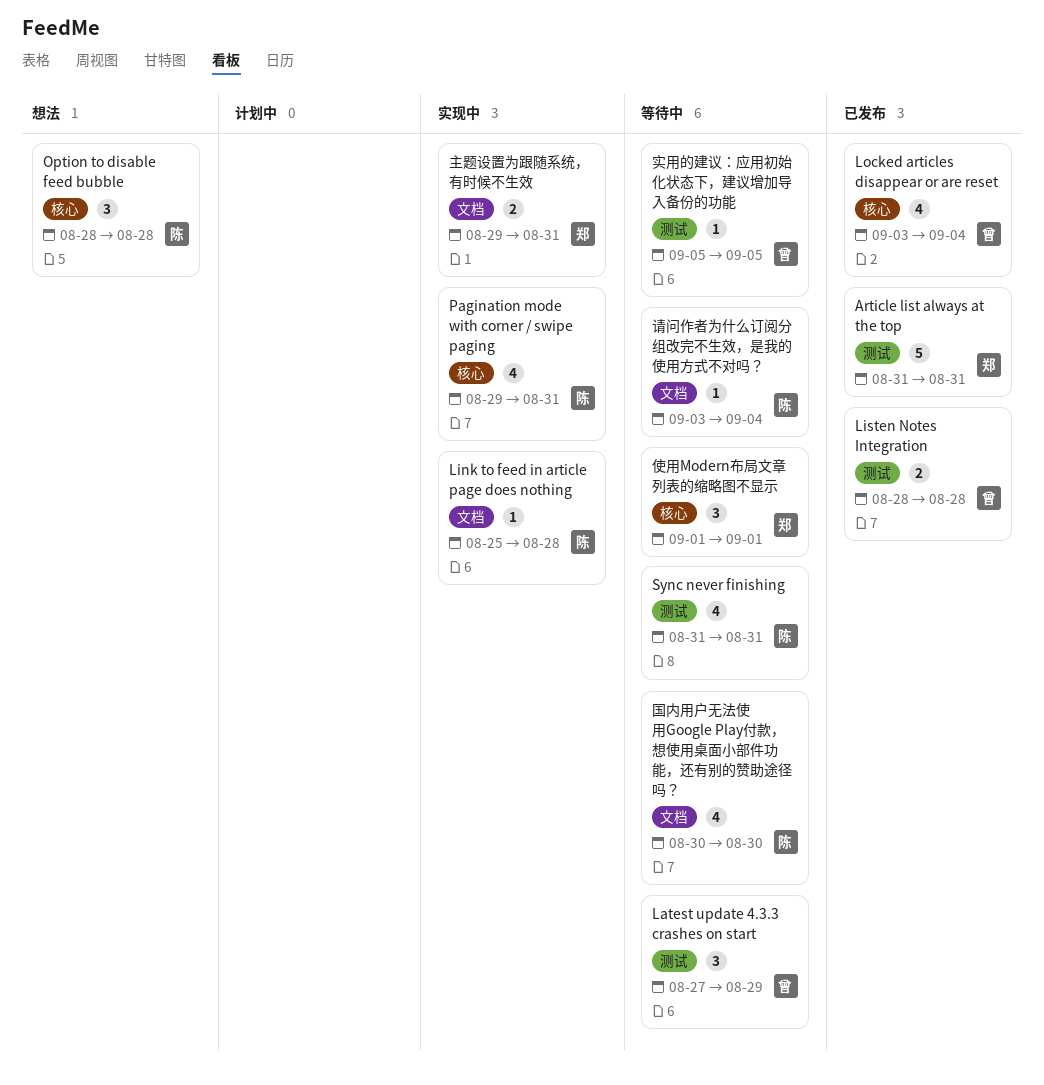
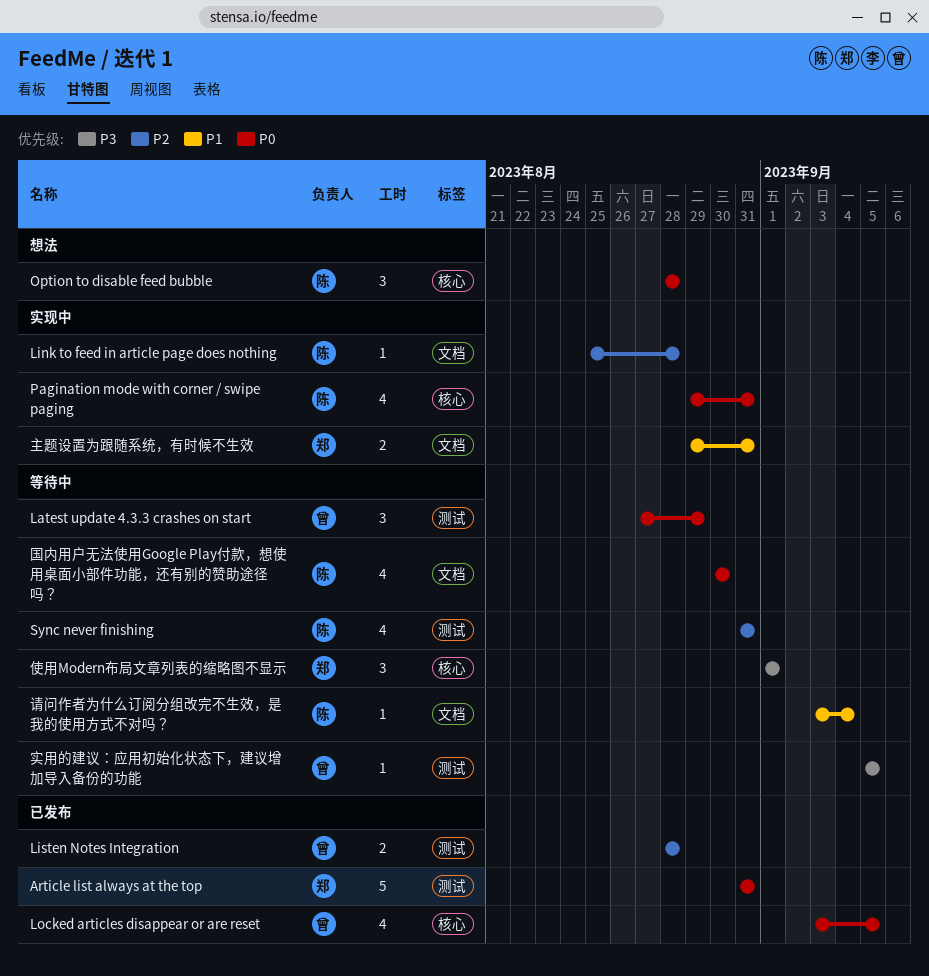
Locked articles disappear or are reset, due: Sep 4 -> Sep 5

